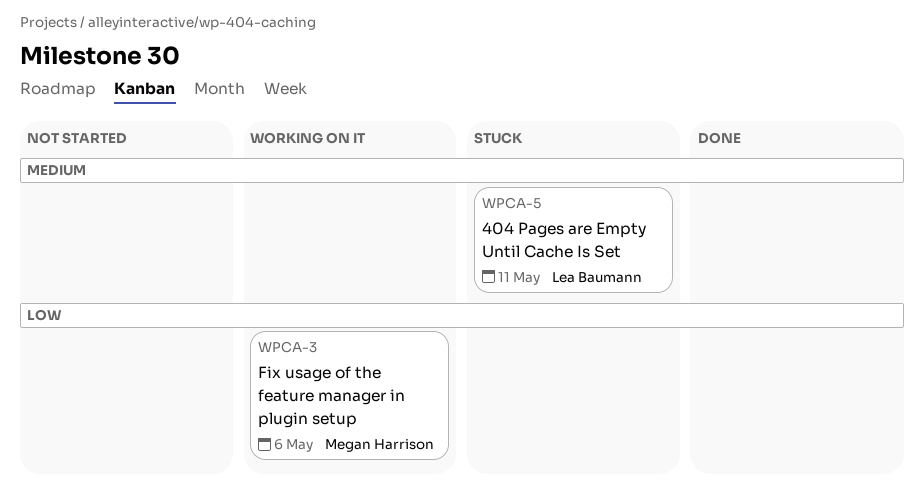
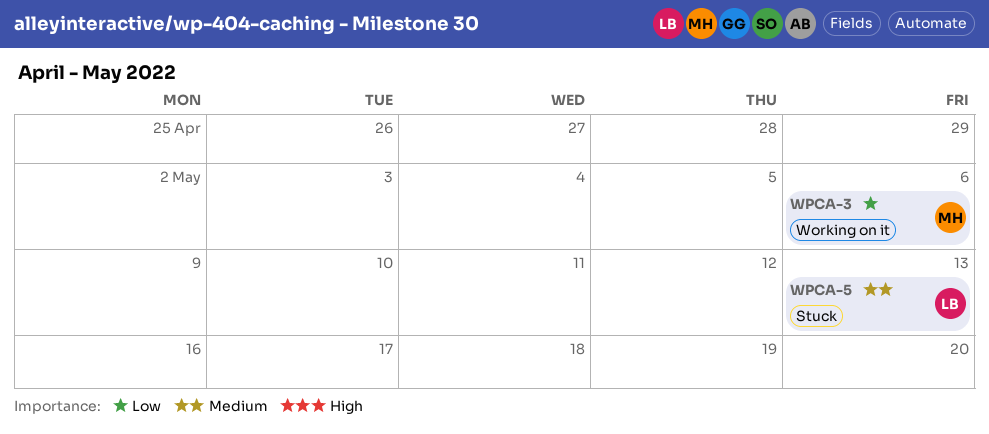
WPCA-5, due: May 11 -> May 13

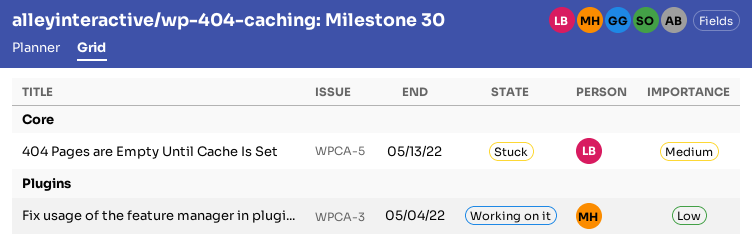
WPCA-3, due: May 6 -> May 4

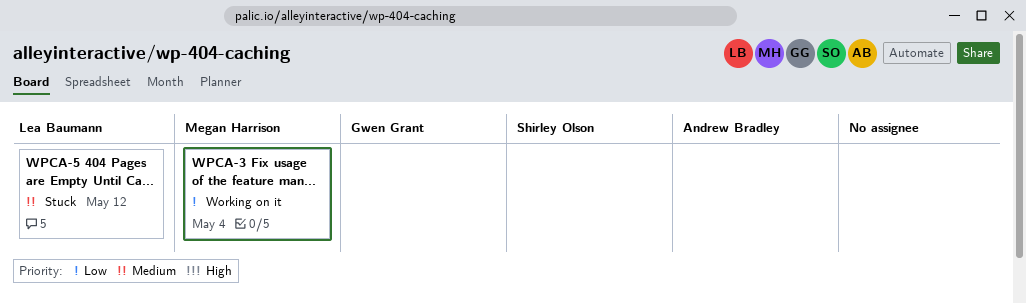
WPCA-5, due: May 13 -> May 12

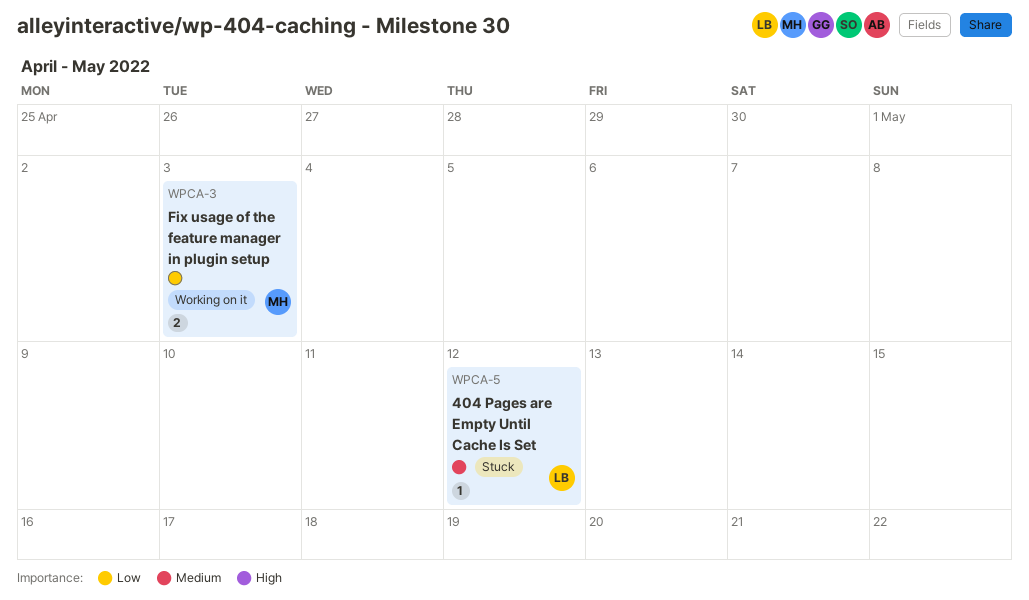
WPCA-3, due: May 4 -> May 3

